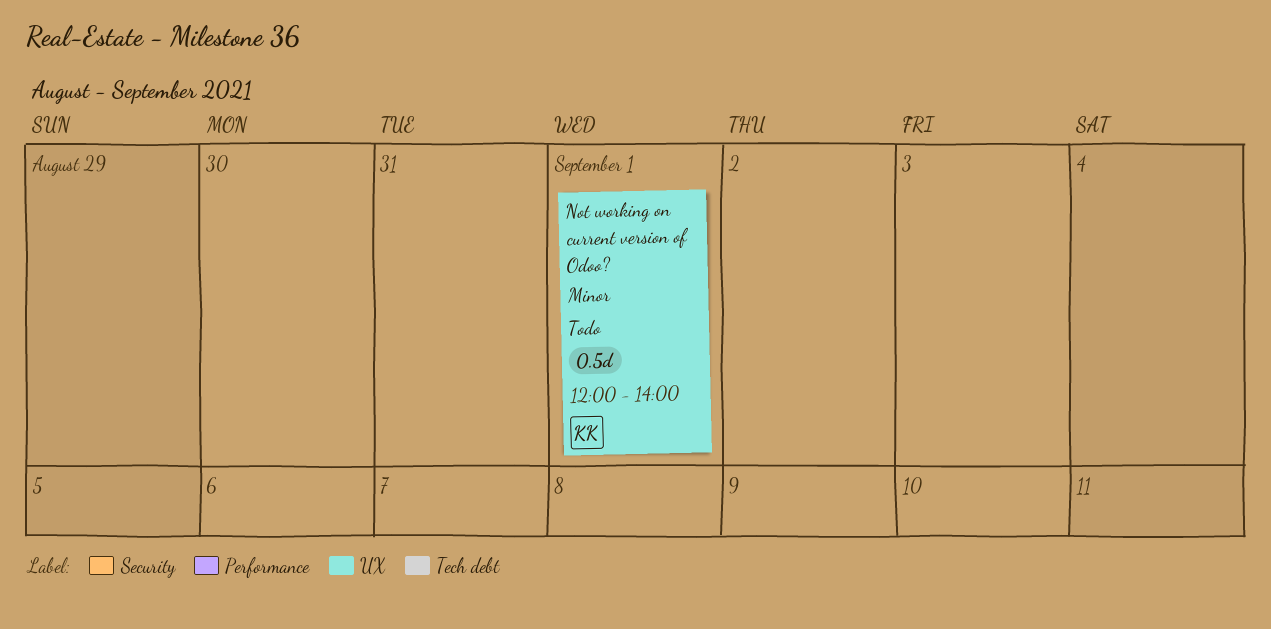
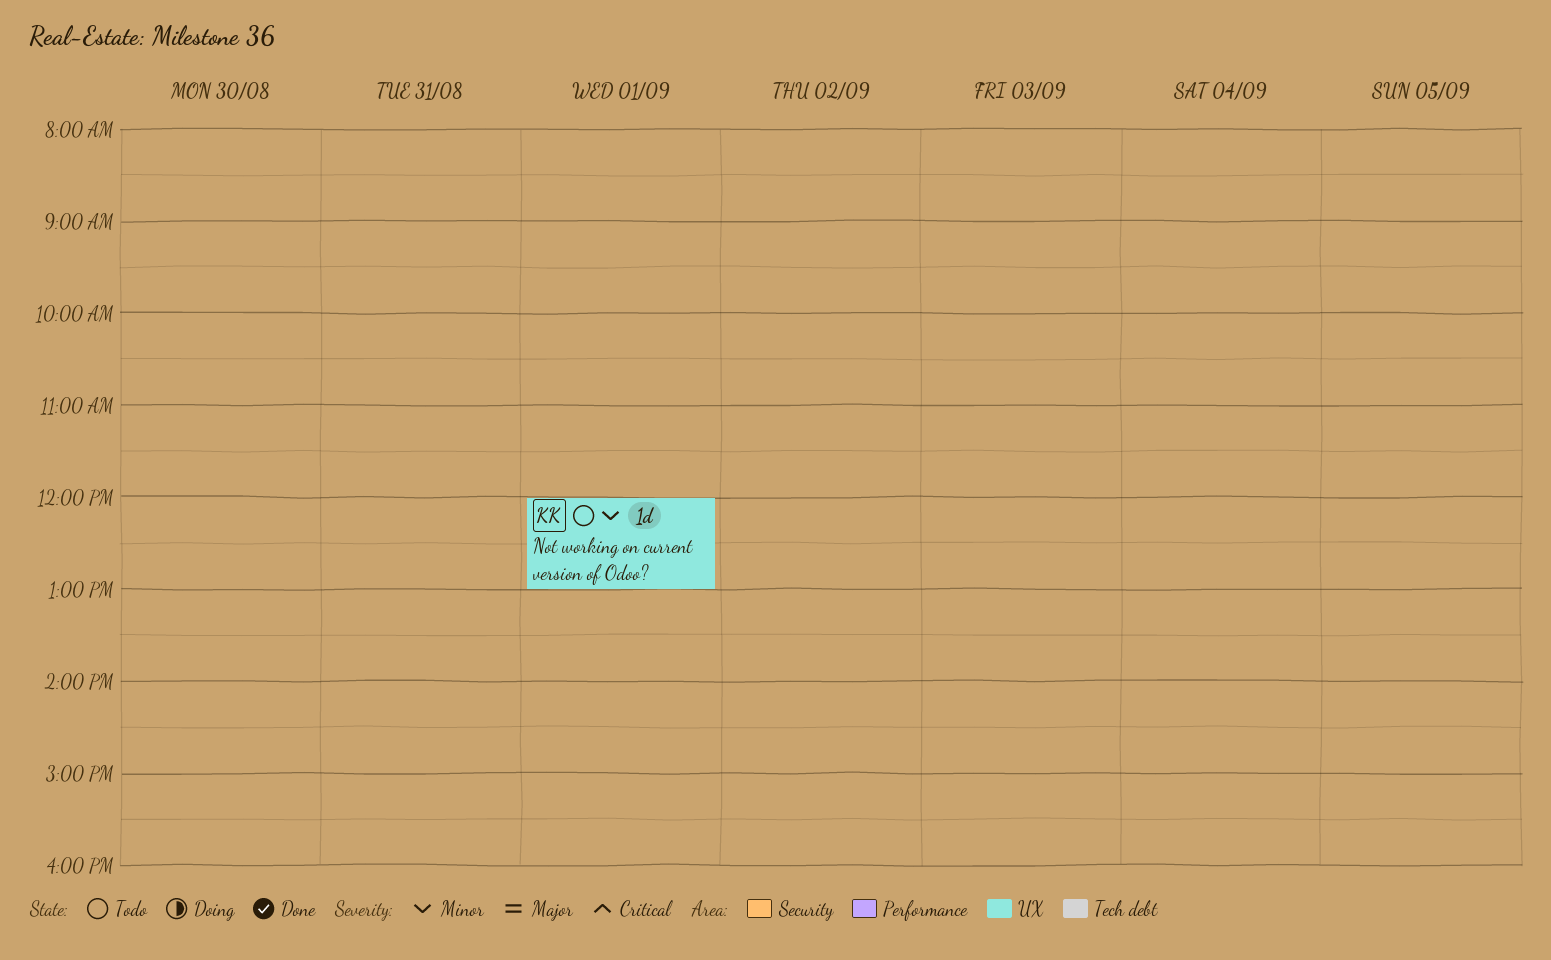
Not working on current version of Odoo?, estimate: 0.5d -> 1d
Not working on current version of Odoo?, ends: 14:00 -> 13:00

